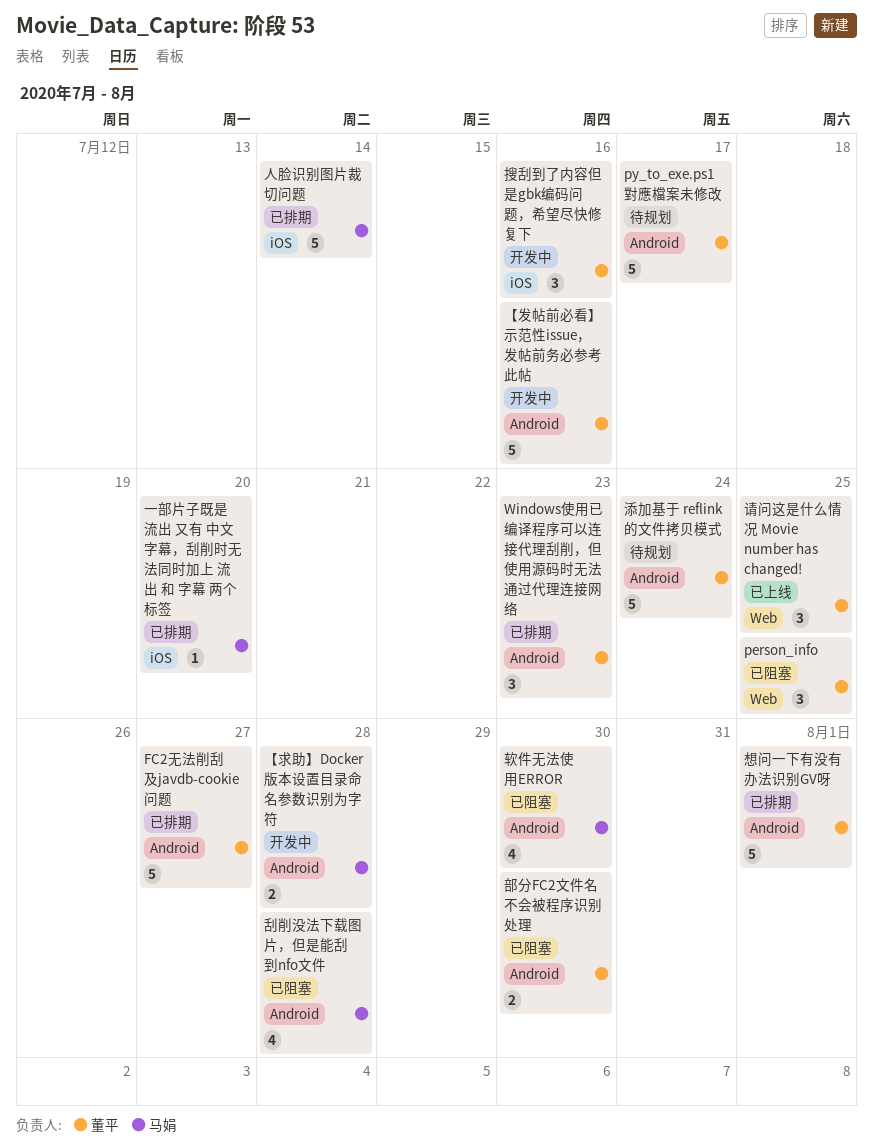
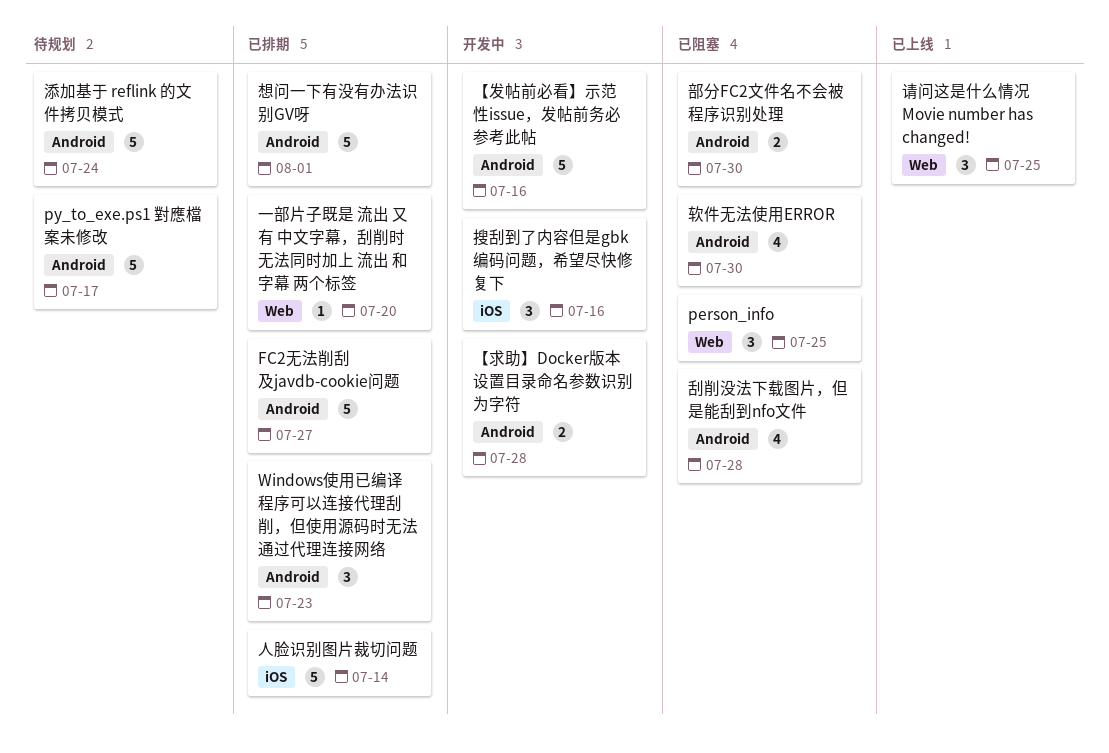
一部片子既是 流出 又有 中文字幕，刮削时无法同时加上 流出 和 字幕 两个标签, label: iOS -> Web

